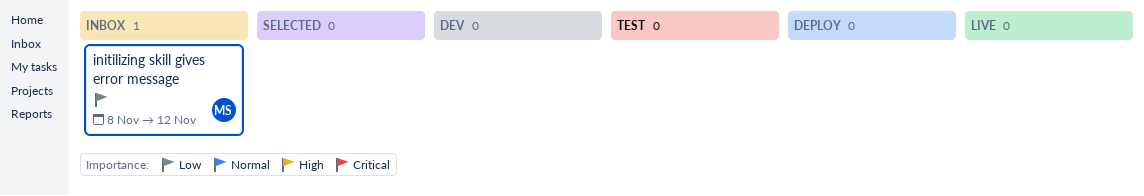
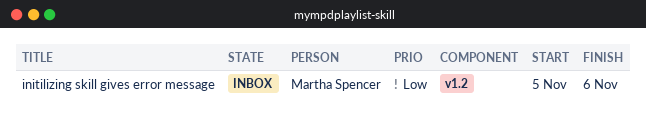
initilizing skill gives error message, start: Nov 8 -> Nov 5
initilizing skill gives error message, due: Nov 12 -> Nov 6

